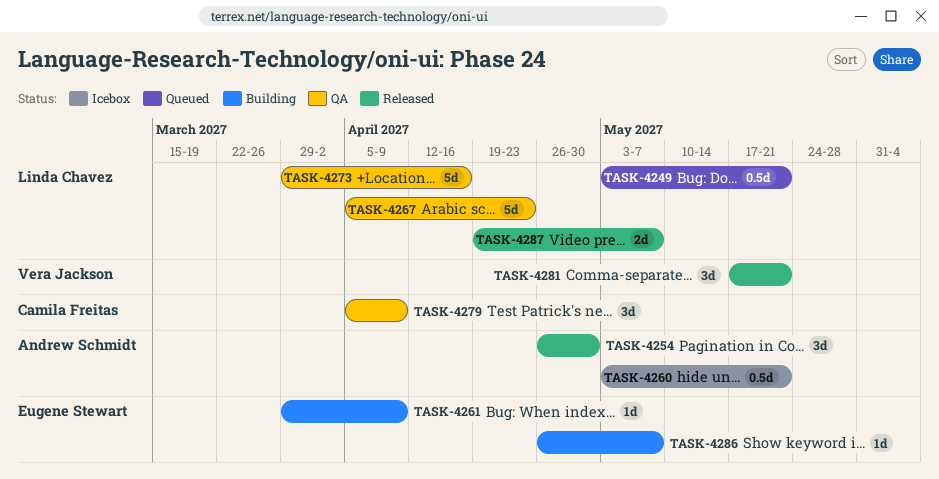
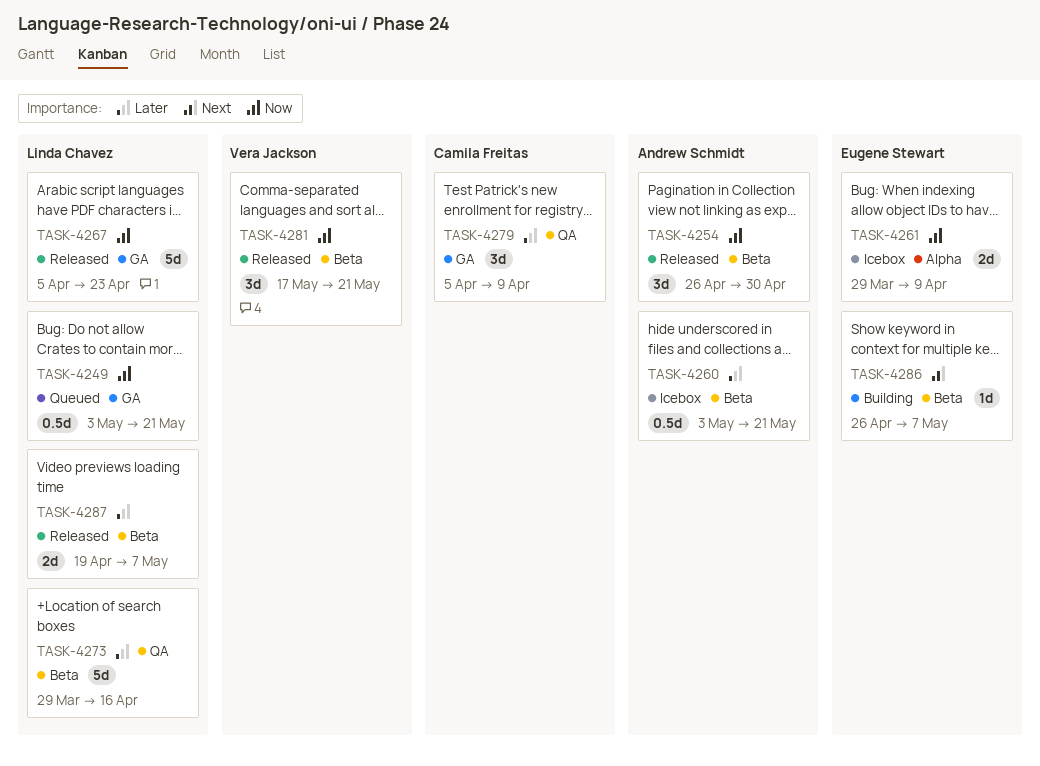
TASK-4261, status: Building -> Icebox
TASK-4261, estimate: 1d -> 2d
TASK-4267, status: QA -> Released

